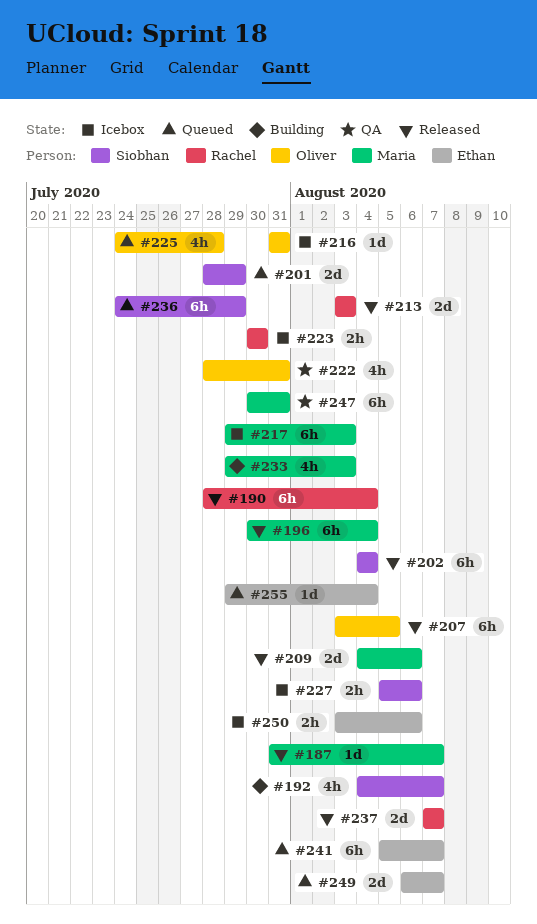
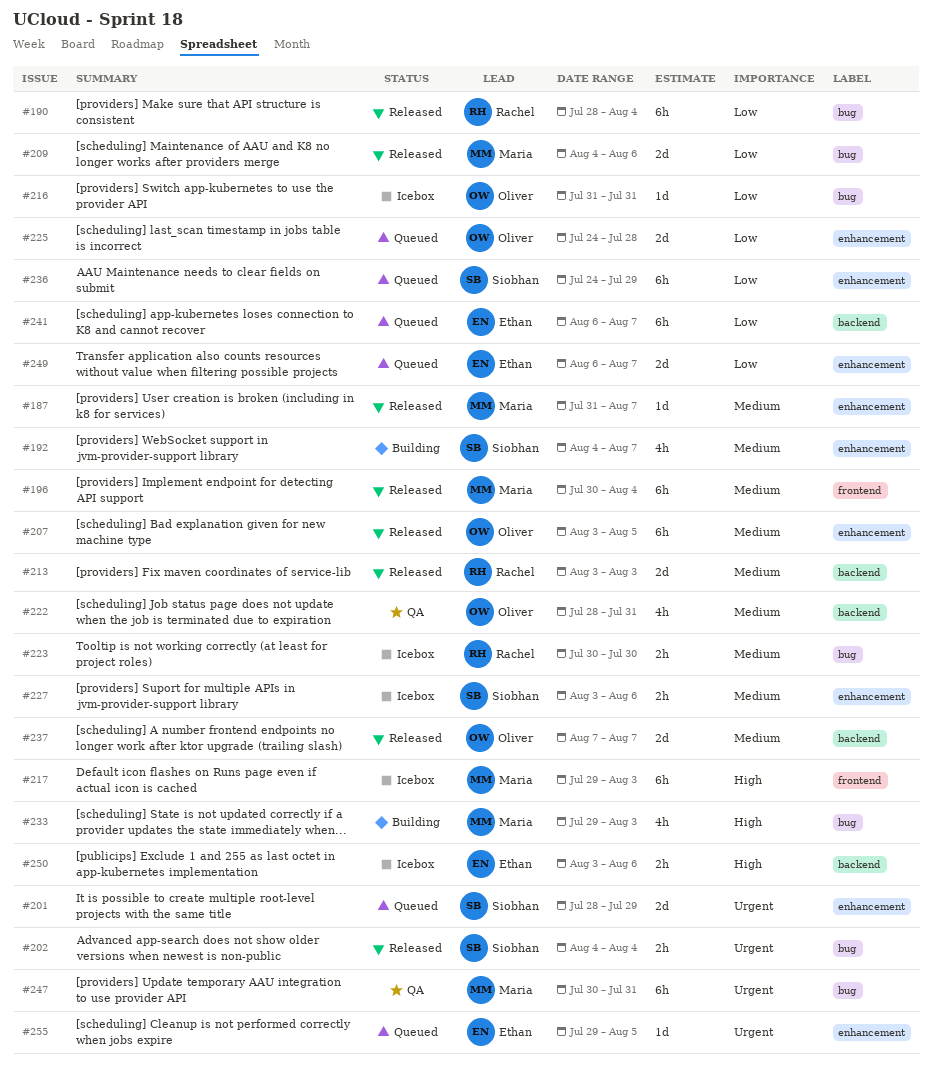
#202, estimate: 6h -> 2h
#225, estimate: 4h -> 2d
#227, start: Aug 5 -> Aug 3
#237, owner: Rachel -> Oliver
#241, start: Aug 5 -> Aug 6
#255, due: Aug 4 -> Aug 5

